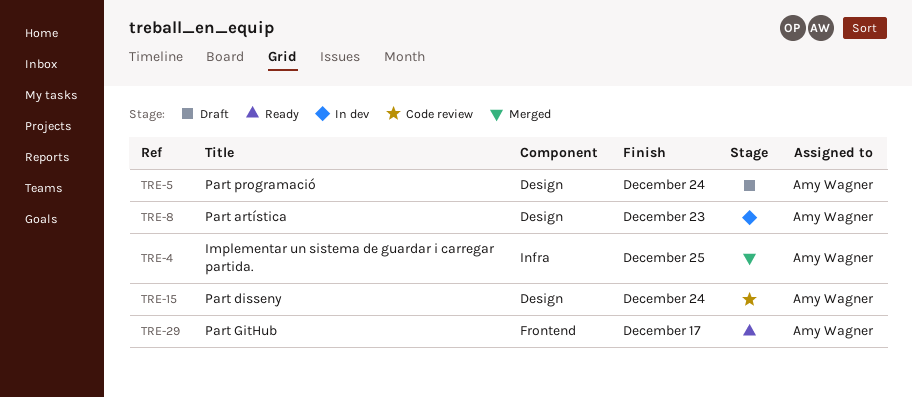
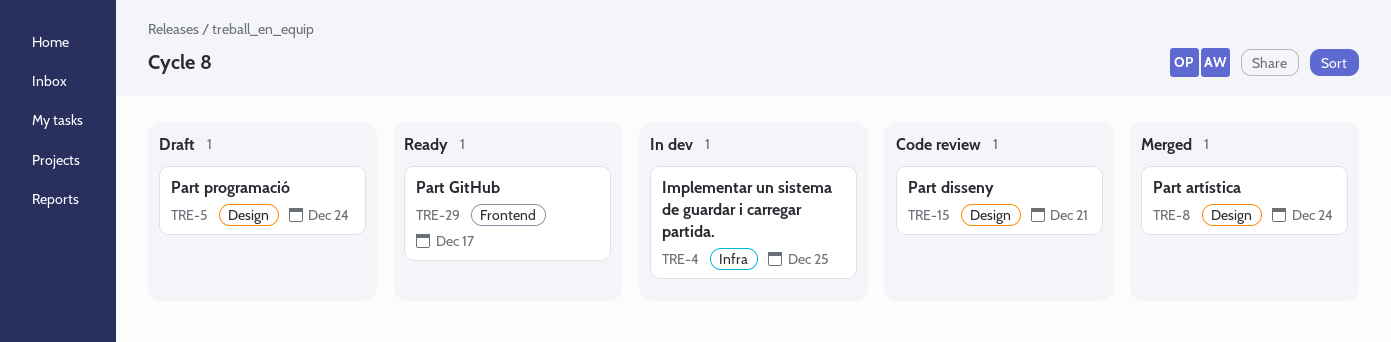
TRE-4, status: Merged -> In dev
TRE-8, status: In dev -> Merged
TRE-8, due: Dec 23 -> Dec 24
TRE-15, due: Dec 24 -> Dec 21

